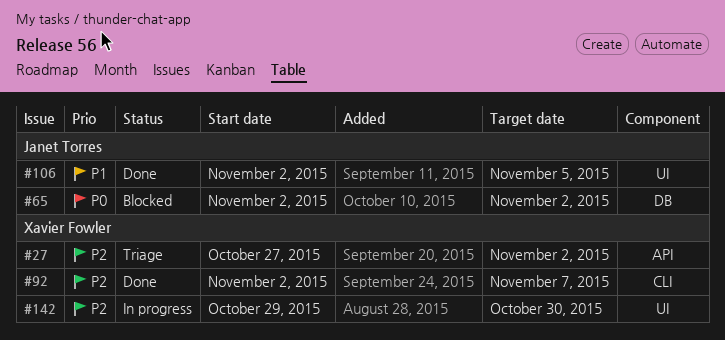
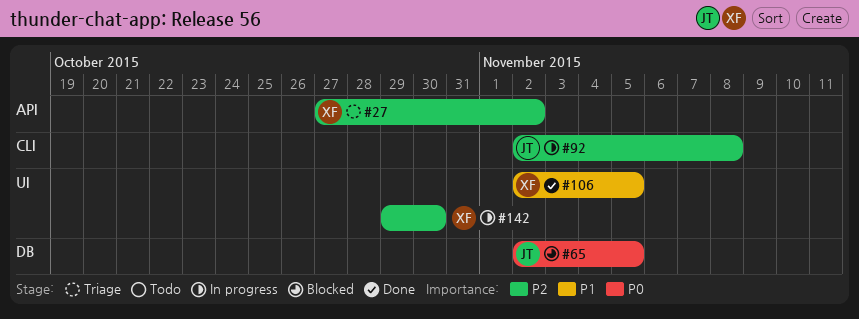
#65, due: Nov 2 -> Nov 5
#92, status: Done -> In progress
#92, owner: Xavier Fowler -> Janet Torres
#92, due: Nov 7 -> Nov 8
#106, owner: Janet Torres -> Xavier Fowler

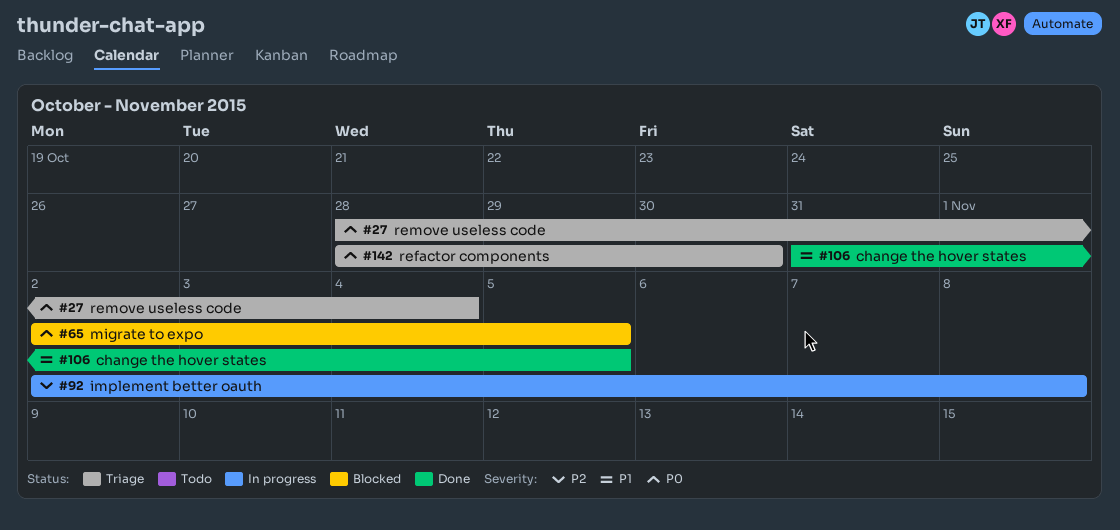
#27, priority: P2 -> P0
#27, start: Oct 27 -> Oct 28
#27, due: Nov 2 -> Nov 4
#106, start: Nov 2 -> Oct 31
#142, status: In progress -> Triage
#142, priority: P2 -> P0
#142, start: Oct 29 -> Oct 28

